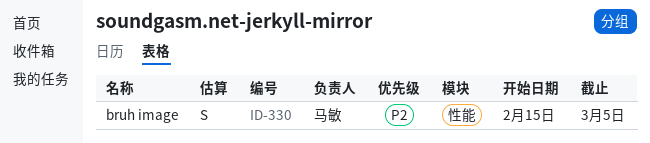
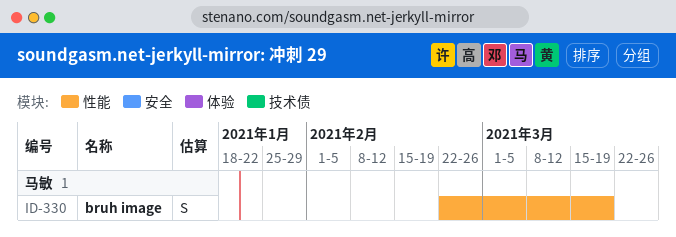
ID-330, start: Feb 15 -> Feb 22
ID-330, due: Mar 5 -> Mar 19

